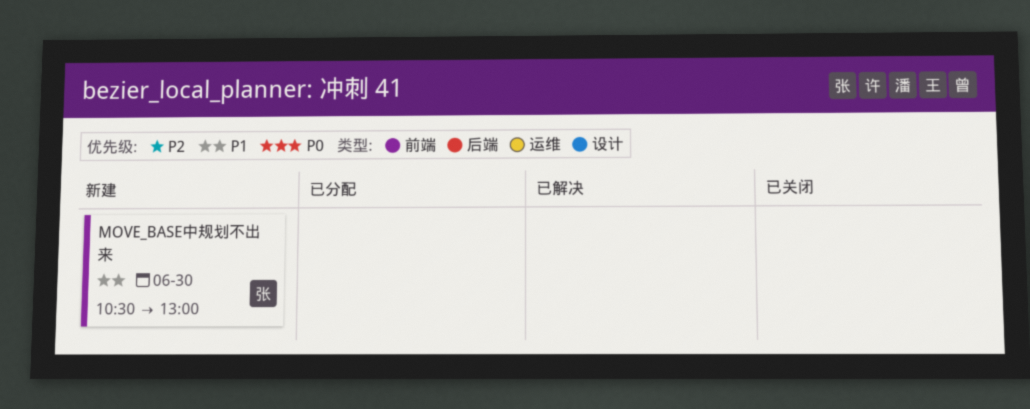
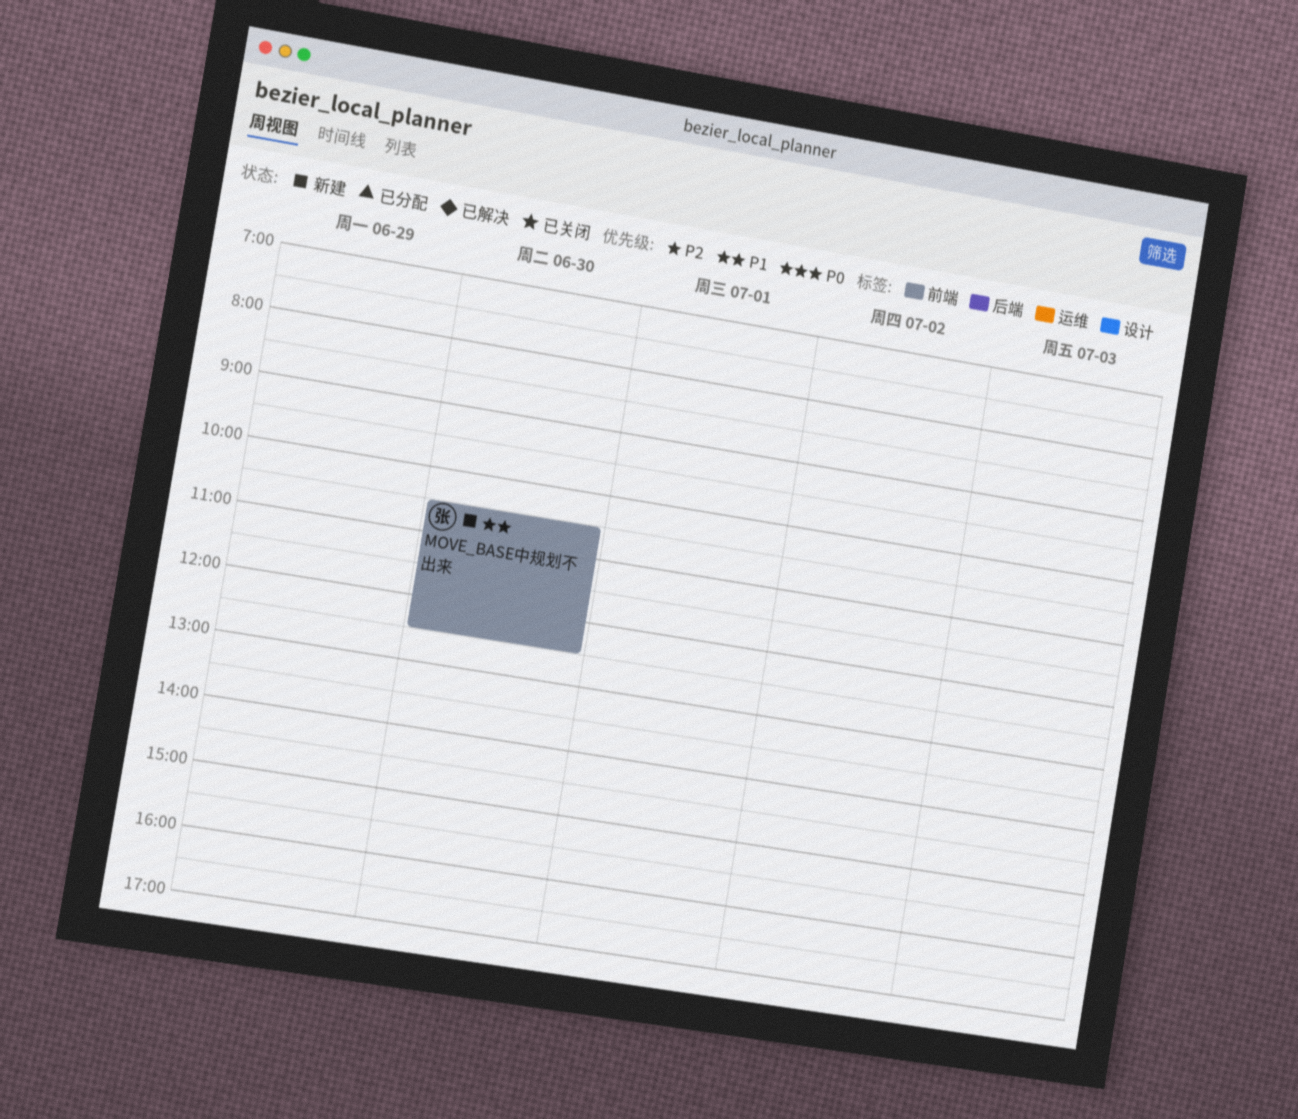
MOVE_BASE中规划不出来, ends: 13:00 -> 12:30

